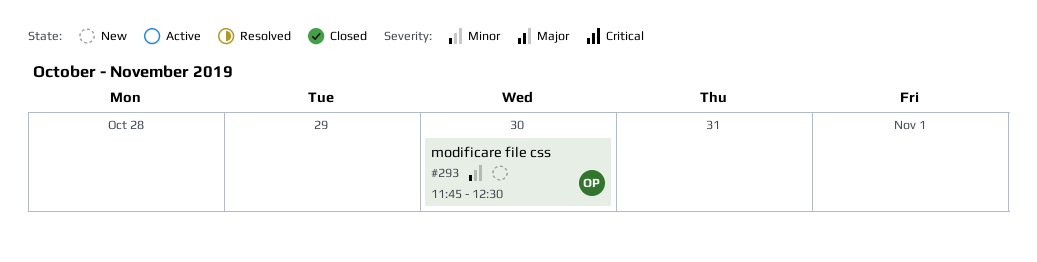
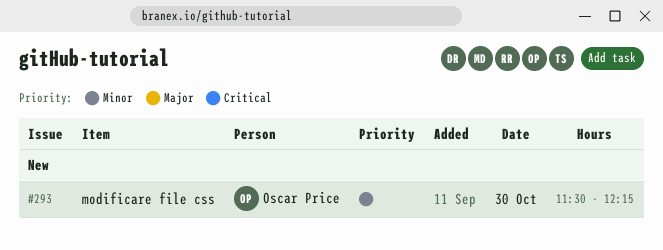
#293, begins: 11:45 -> 11:30
#293, ends: 12:30 -> 12:15

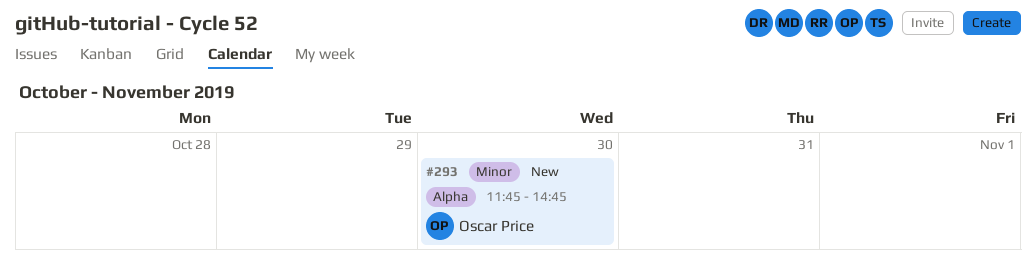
#293, begins: 11:30 -> 11:45
#293, ends: 12:15 -> 14:45

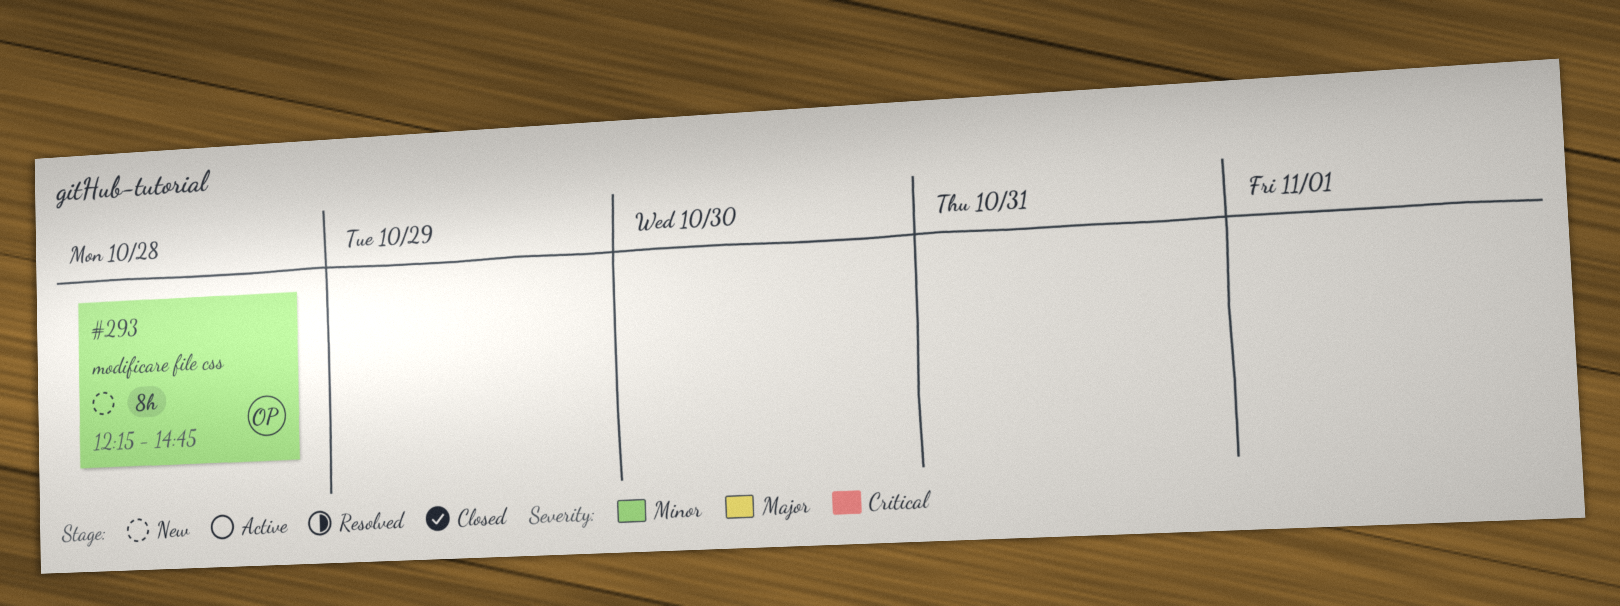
#293, day: Oct 30 -> Oct 28
#293, begins: 11:45 -> 12:15

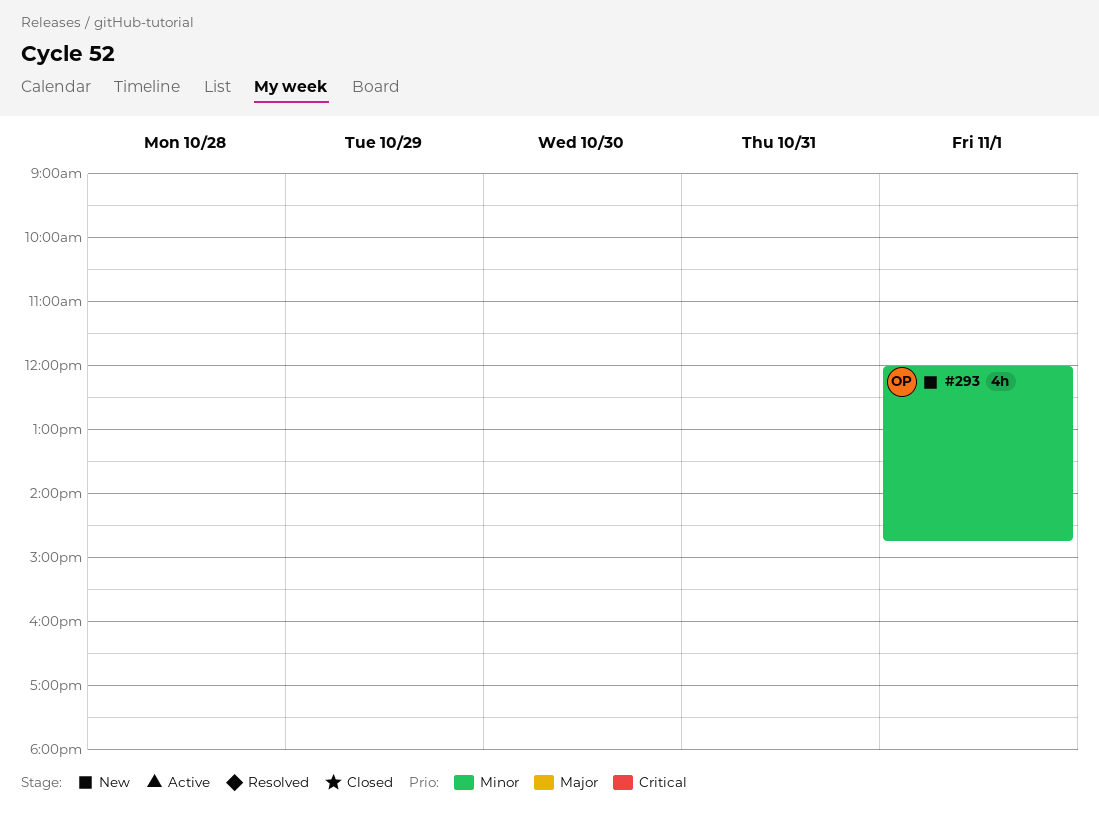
#293, estimate: 8h -> 4h
#293, day: Oct 28 -> Nov 1
#293, begins: 12:15 -> 12:00

